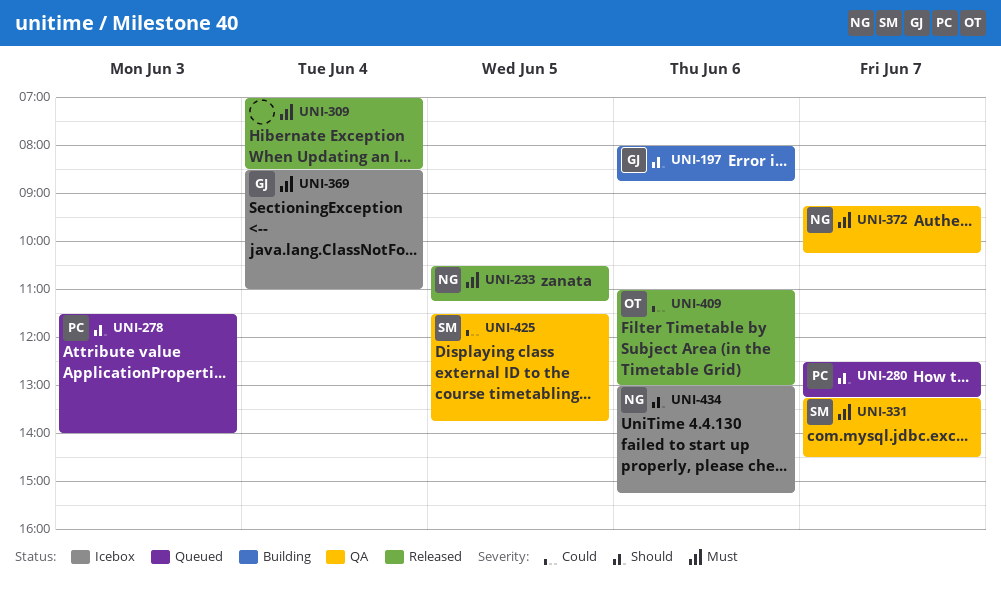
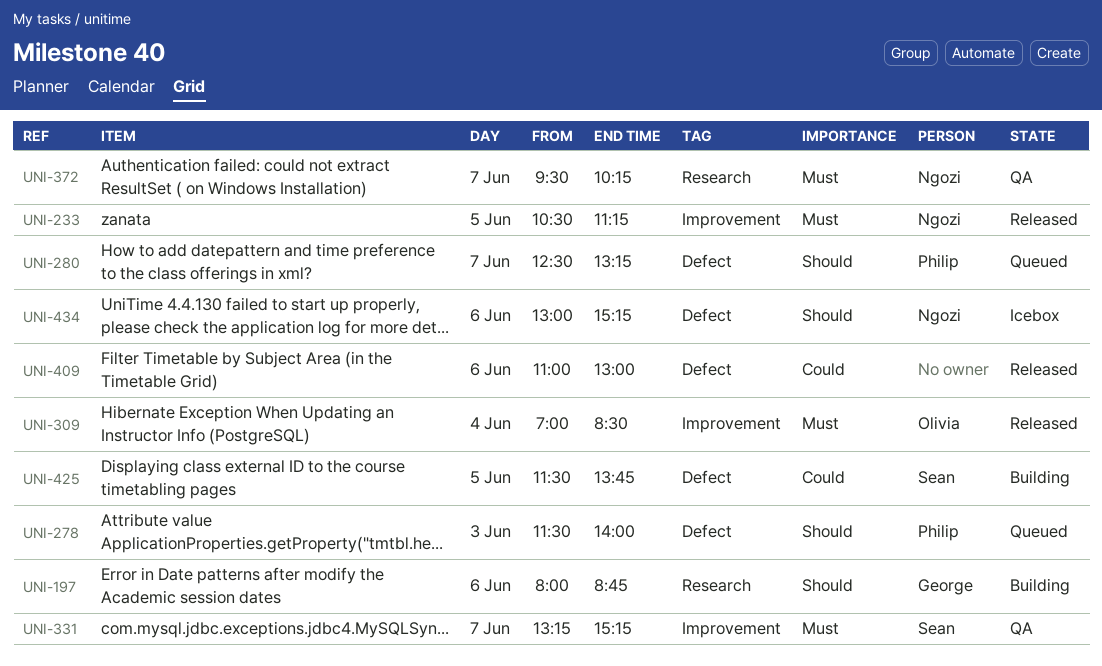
UNI-309, owner: none -> Olivia
UNI-331, ends: 14:30 -> 15:15
UNI-369: present -> none
UNI-372, begins: 09:15 -> 09:30
UNI-409, owner: Olivia -> none
UNI-425, status: QA -> Building

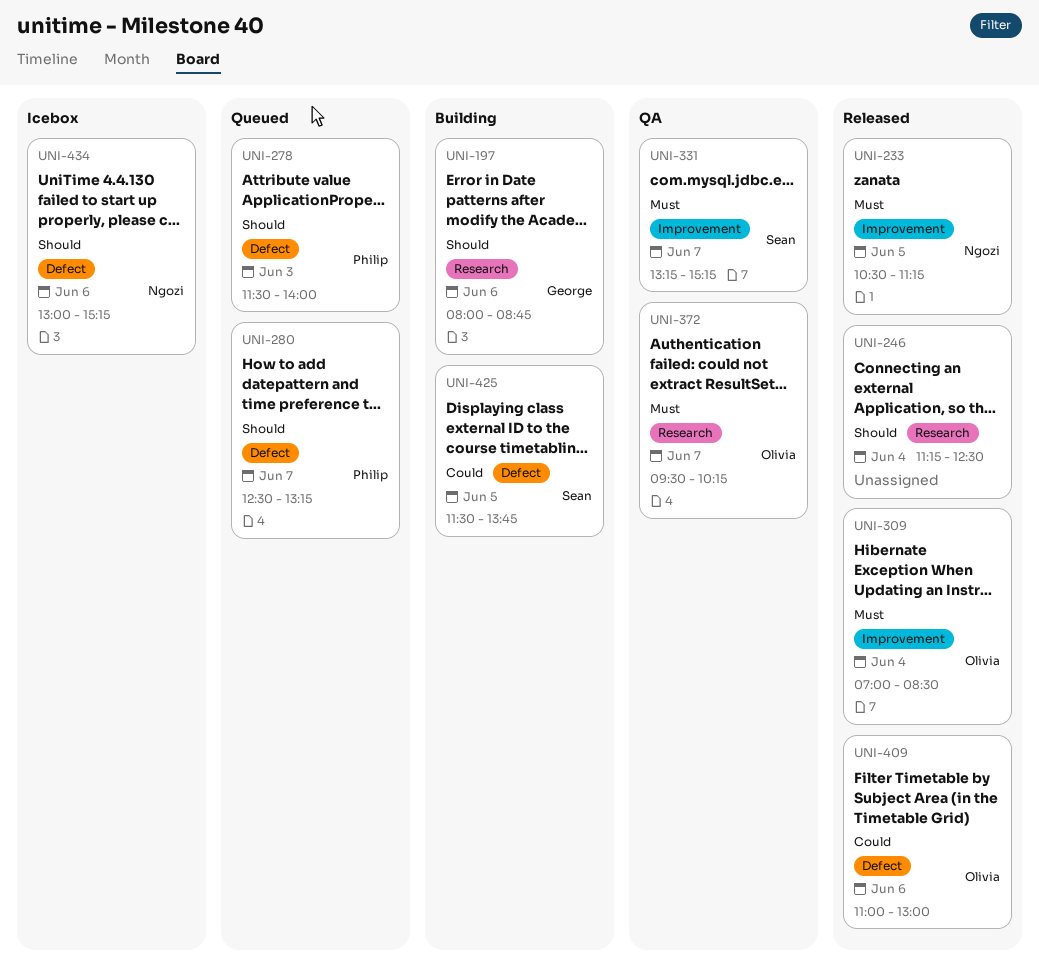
UNI-246: none -> present
UNI-372, owner: Ngozi -> Olivia
UNI-409, owner: none -> Olivia

